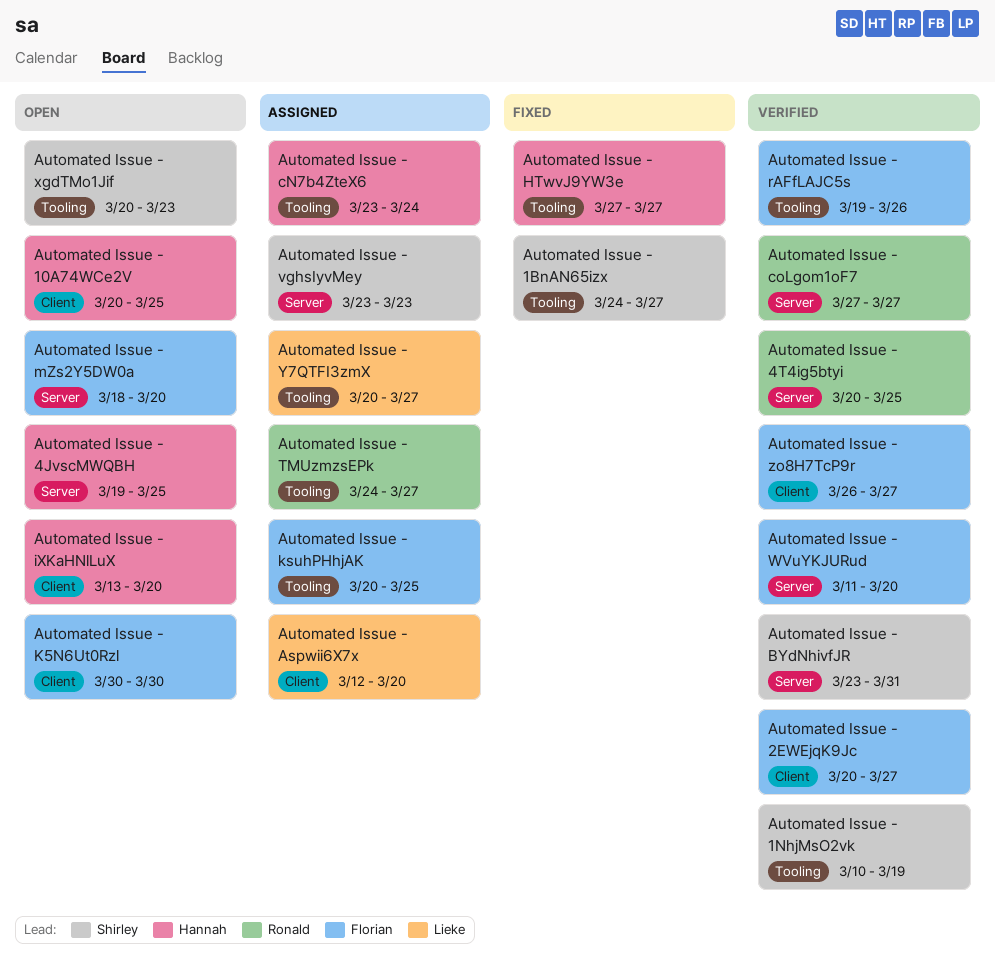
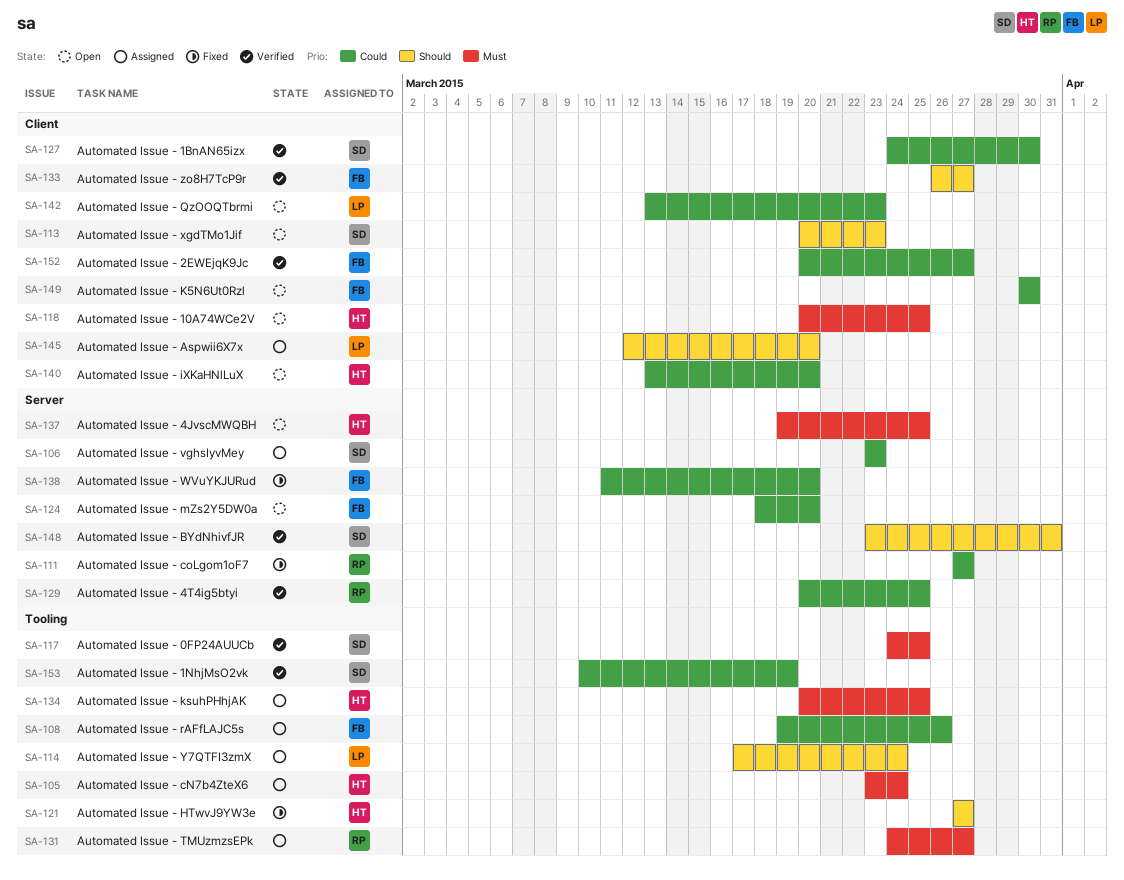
Automated Issue - 0FP24AUUCb: none -> present
Automated Issue - 1BnAN65izx, status: Fixed -> Verified
Automated Issue - 1BnAN65izx, label: Tooling -> Client
Automated Issue - 1BnAN65izx, due: Mar 27 -> Mar 30
Automated Issue - coLgom1oF7, status: Verified -> Fixed
Automated Issue - ksuhPHhjAK, owner: Florian -> Hannah
Automated Issue - QzOOQTbrmi: none -> present
Automated Issue - rAFfLAJC5s, status: Verified -> Assigned
Automated Issue - WVuYKJURud, status: Verified -> Fixed
Automated Issue - xgdTMo1Jif, label: Tooling -> Client
Automated Issue - Y7QTFI3zmX, start: Mar 20 -> Mar 17
Automated Issue - Y7QTFI3zmX, due: Mar 27 -> Mar 24

